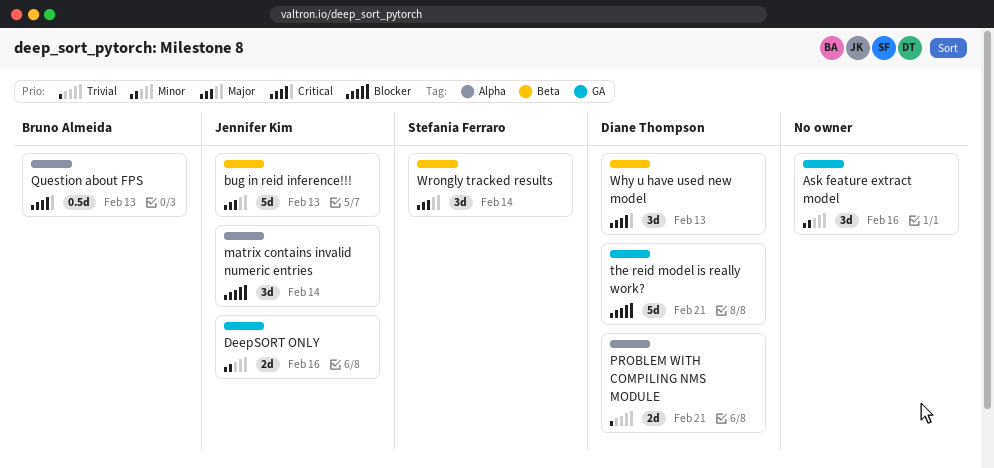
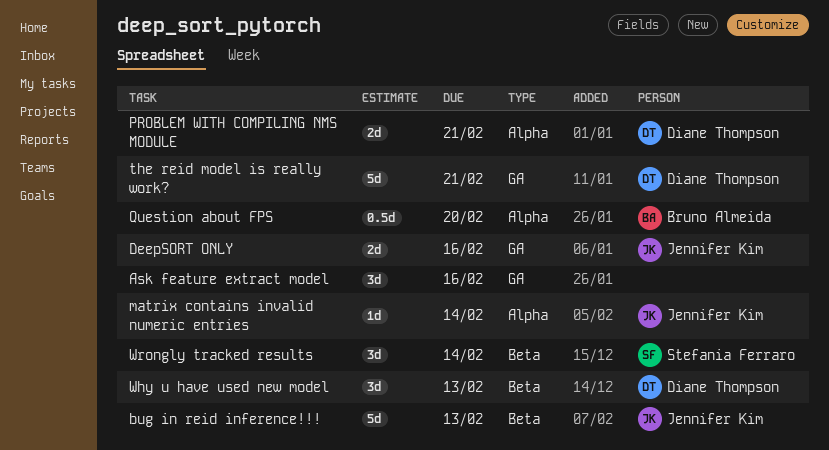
matrix contains invalid numeric entries, estimate: 3d -> 1d
Question about FPS, due: Feb 13 -> Feb 20

